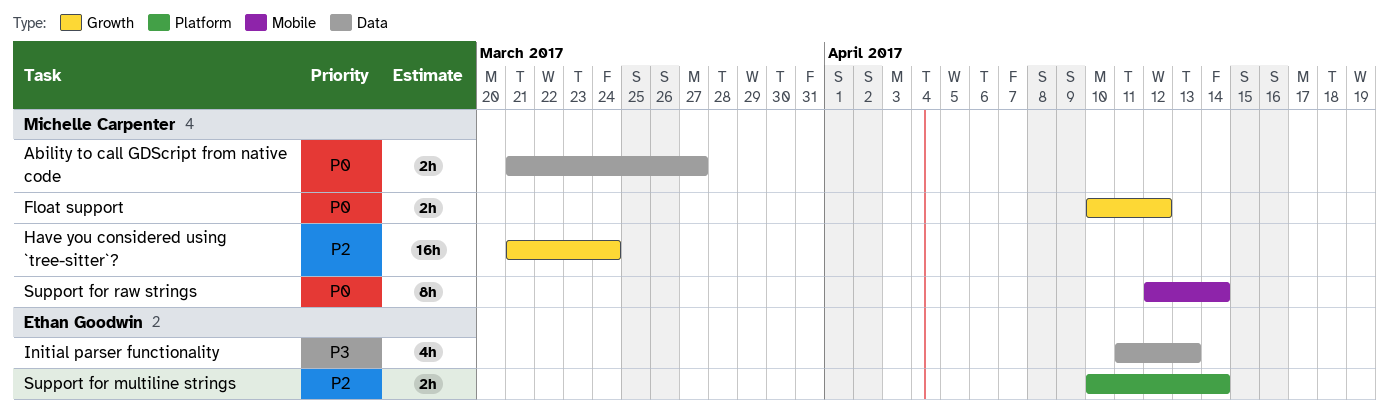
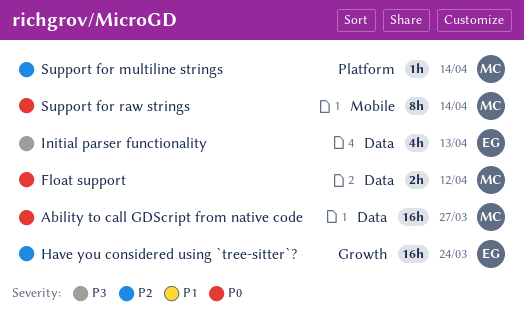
Ability to call GDScript from native code, estimate: 2h -> 16h
Float support, label: Growth -> Data
Have you considered using `tree-sitter`?, owner: Michelle Carpenter -> Ethan Goodwin
Support for multiline strings, owner: Ethan Goodwin -> Michelle Carpenter
Support for multiline strings, estimate: 2h -> 1h

